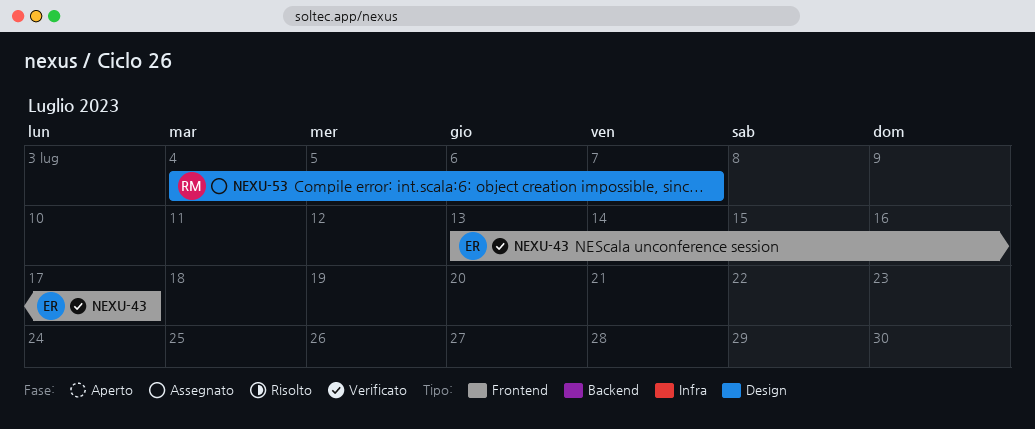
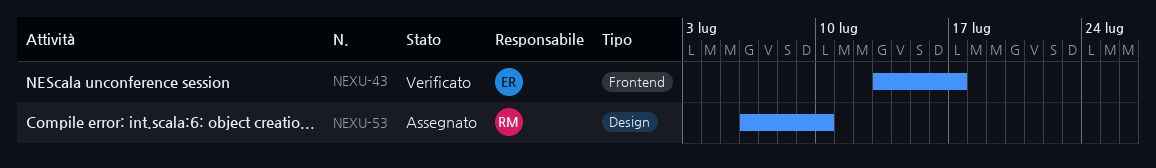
NEXU-53, start: Jul 4 -> Jul 6
NEXU-53, due: Jul 7 -> Jul 10

